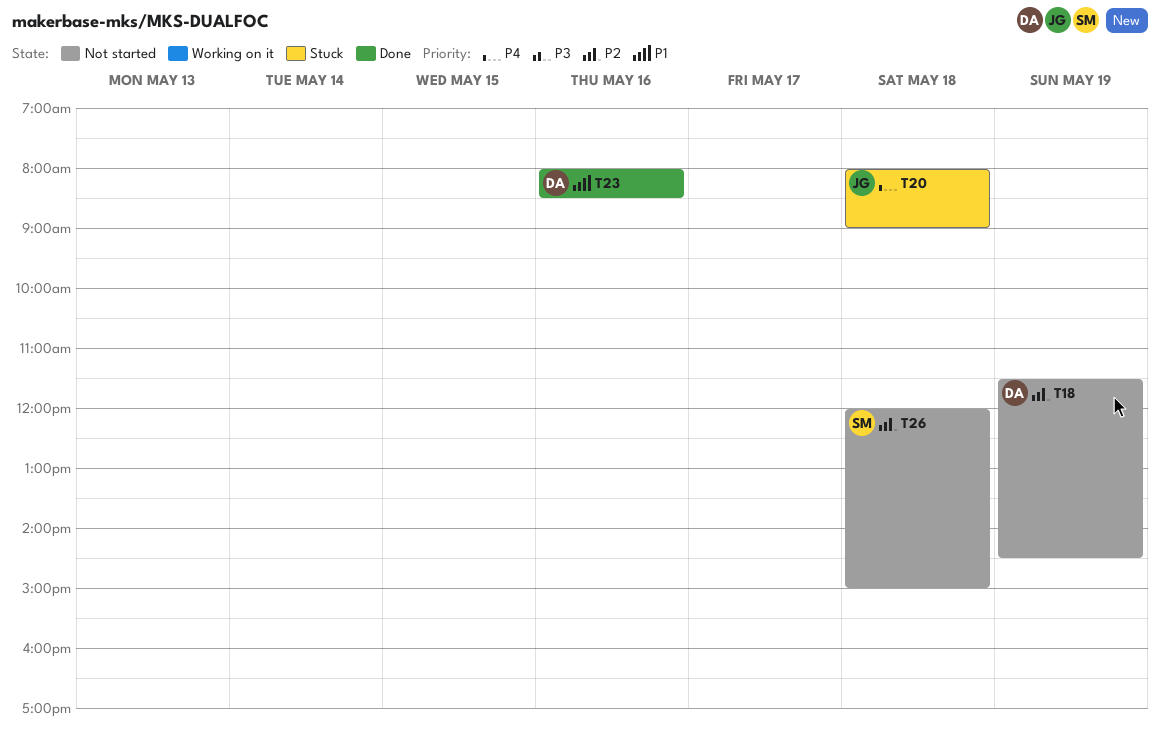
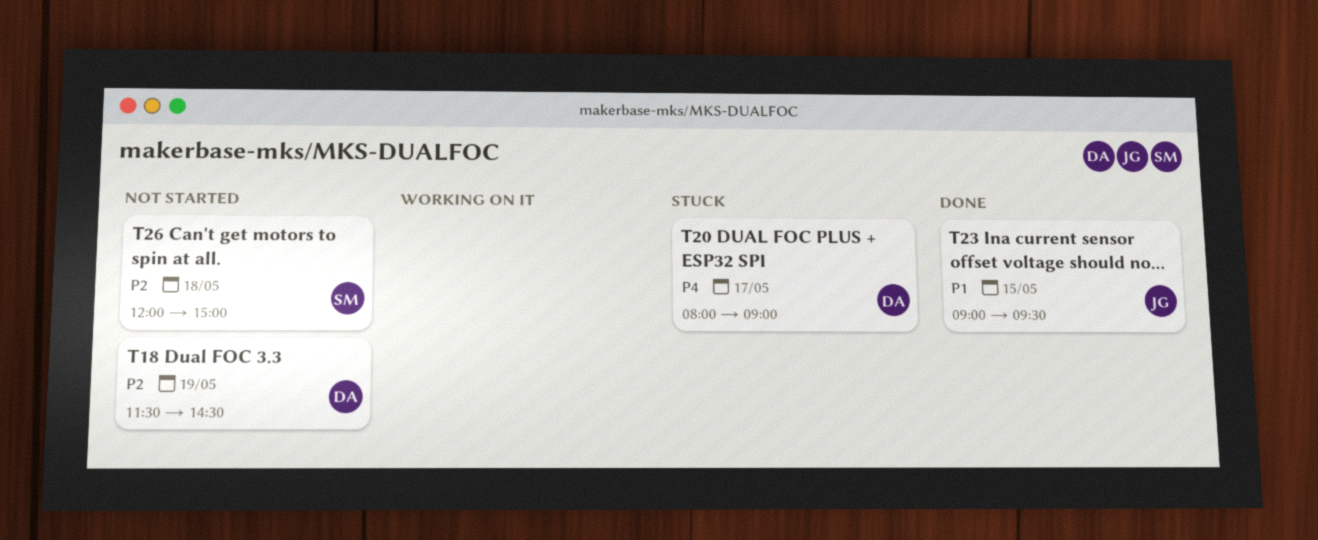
T20, owner: JG -> DA
T20, day: May 18 -> May 17
T23, owner: DA -> JG
T23, day: May 16 -> May 15
T23, begins: 08:00 -> 09:00
T23, ends: 08:30 -> 09:30

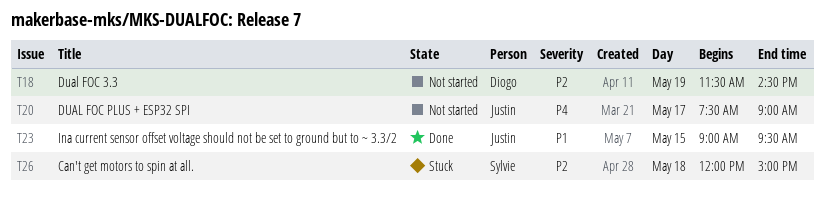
T20, status: Stuck -> Not started
T20, owner: Diogo -> Justin
T20, begins: 08:00 -> 07:30
T26, status: Not started -> Stuck

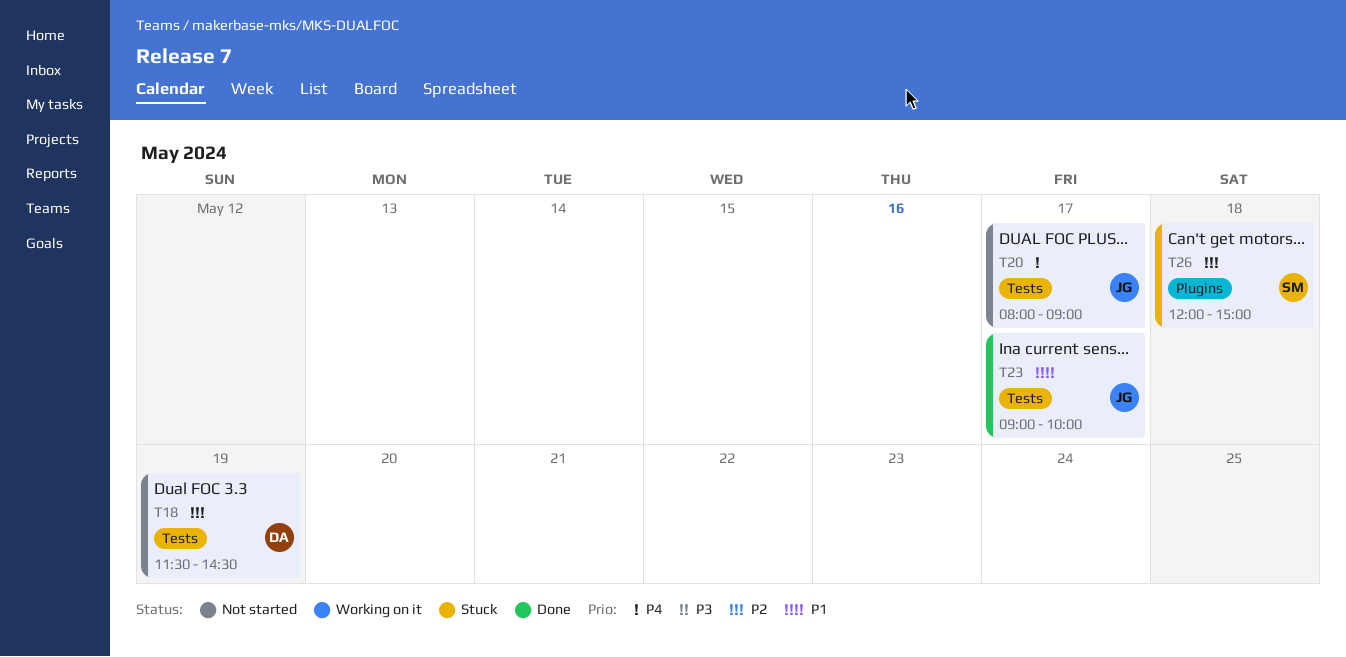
T20, begins: 07:30 -> 08:00
T23, day: May 15 -> May 17
T23, ends: 09:30 -> 10:00

